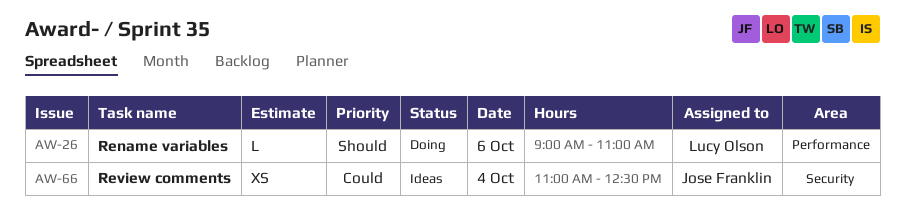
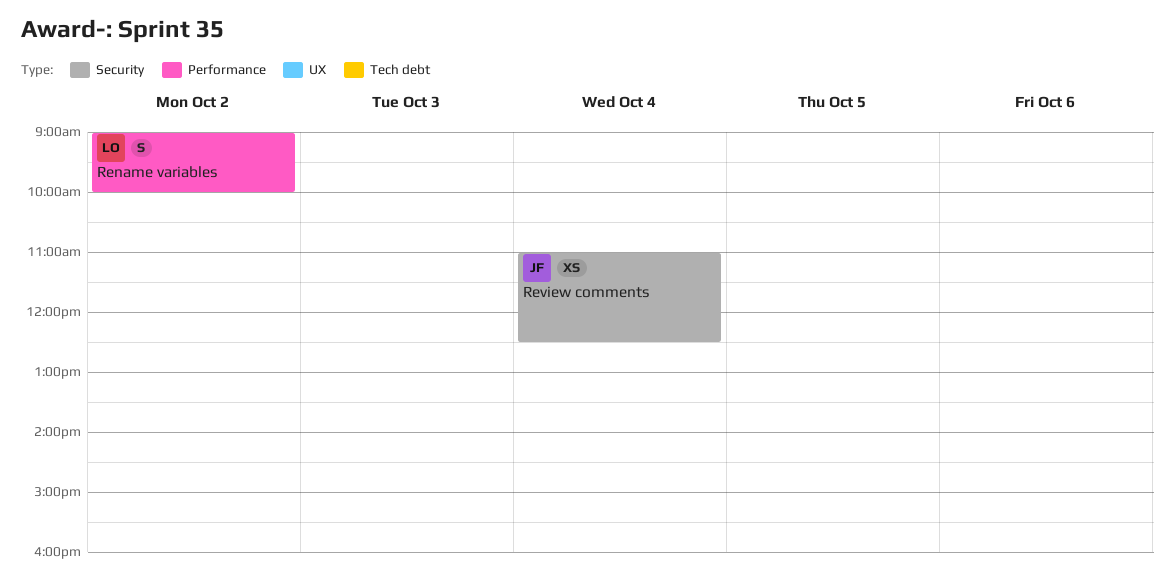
Rename variables, estimate: L -> S
Rename variables, day: Oct 6 -> Oct 2
Rename variables, ends: 11:00 -> 10:00

